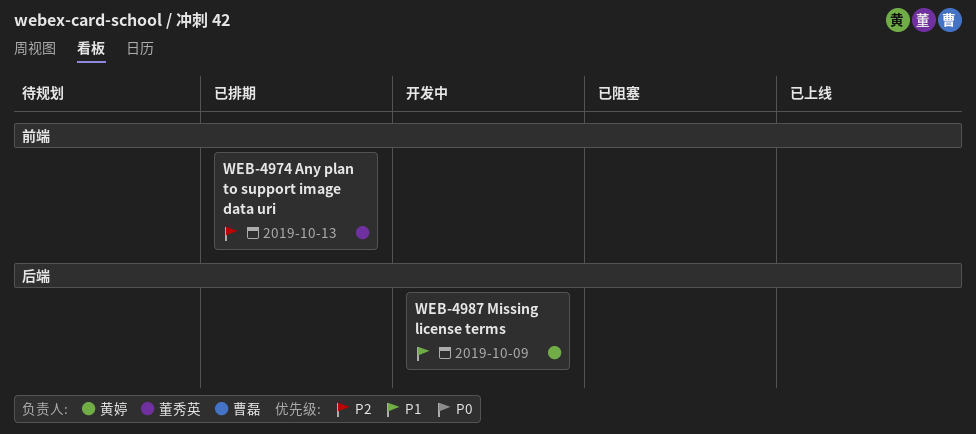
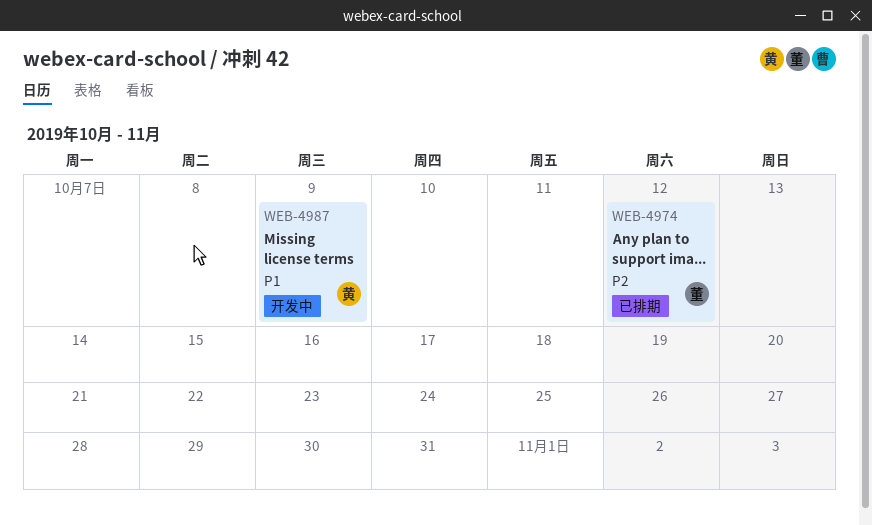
WEB-4974, due: Oct 13 -> Oct 12

